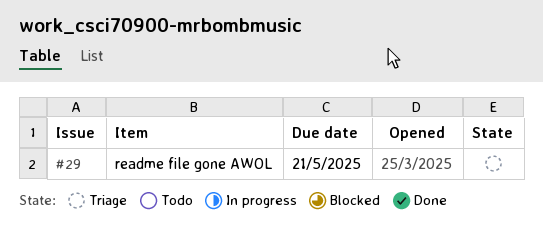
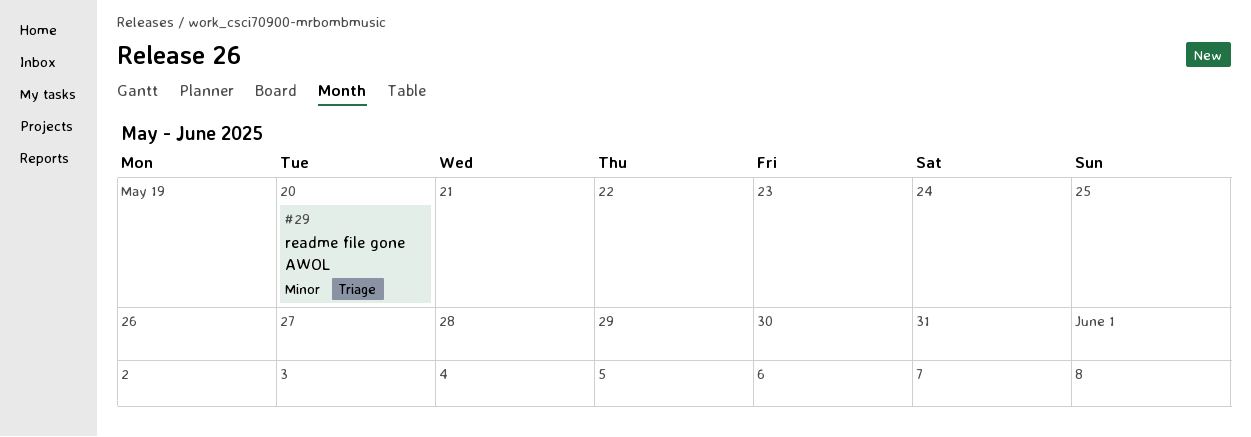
#29, due: May 21 -> May 20

